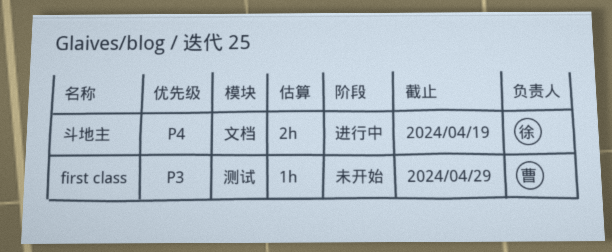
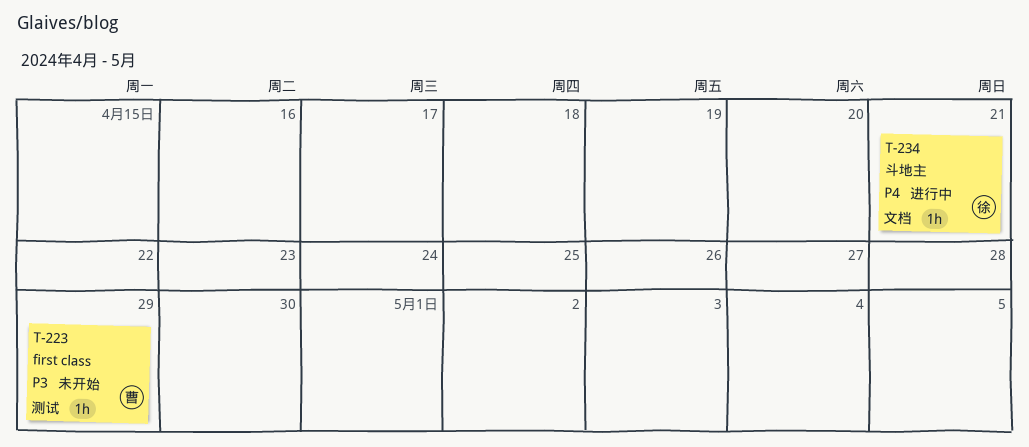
斗地主, estimate: 2h -> 1h
斗地主, due: Apr 19 -> Apr 21

